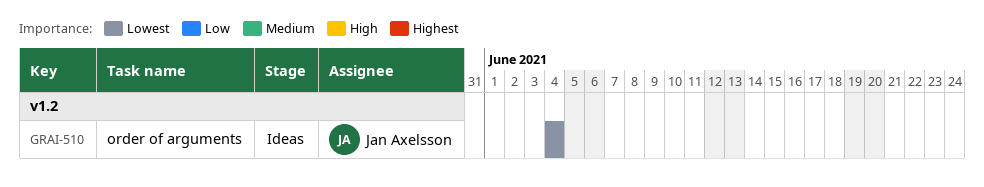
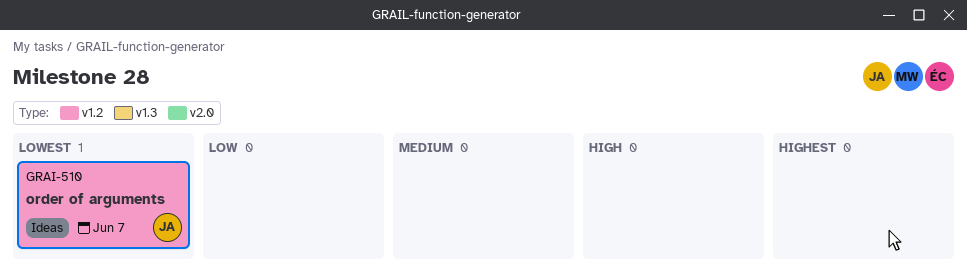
GRAI-510, due: Jun 4 -> Jun 7

